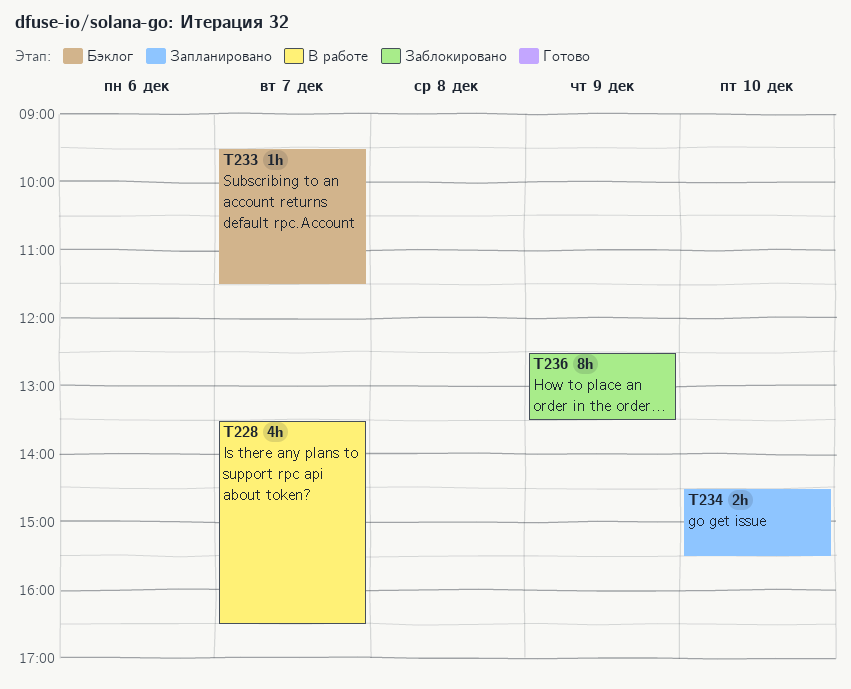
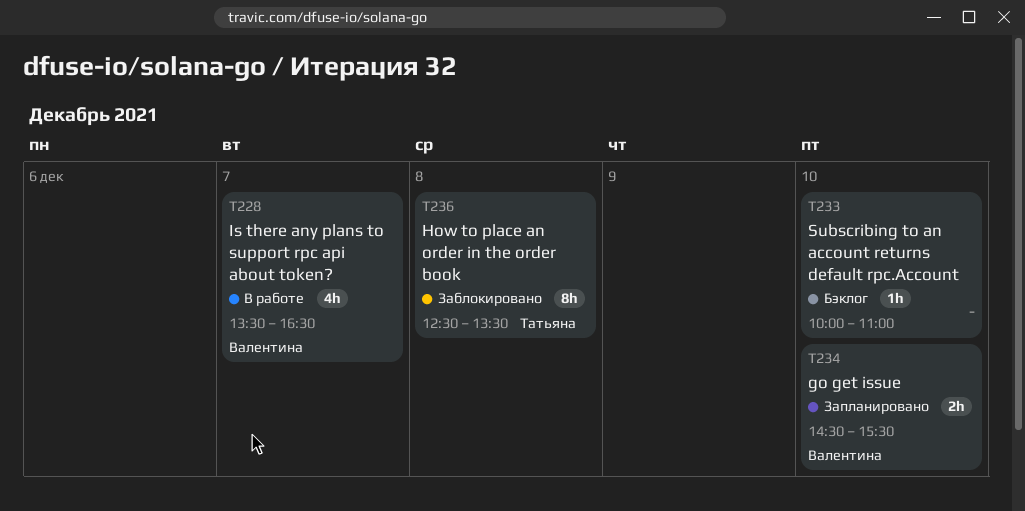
T233, day: Dec 7 -> Dec 10
T233, begins: 09:30 -> 10:00
T233, ends: 11:30 -> 11:00
T236, day: Dec 9 -> Dec 8

